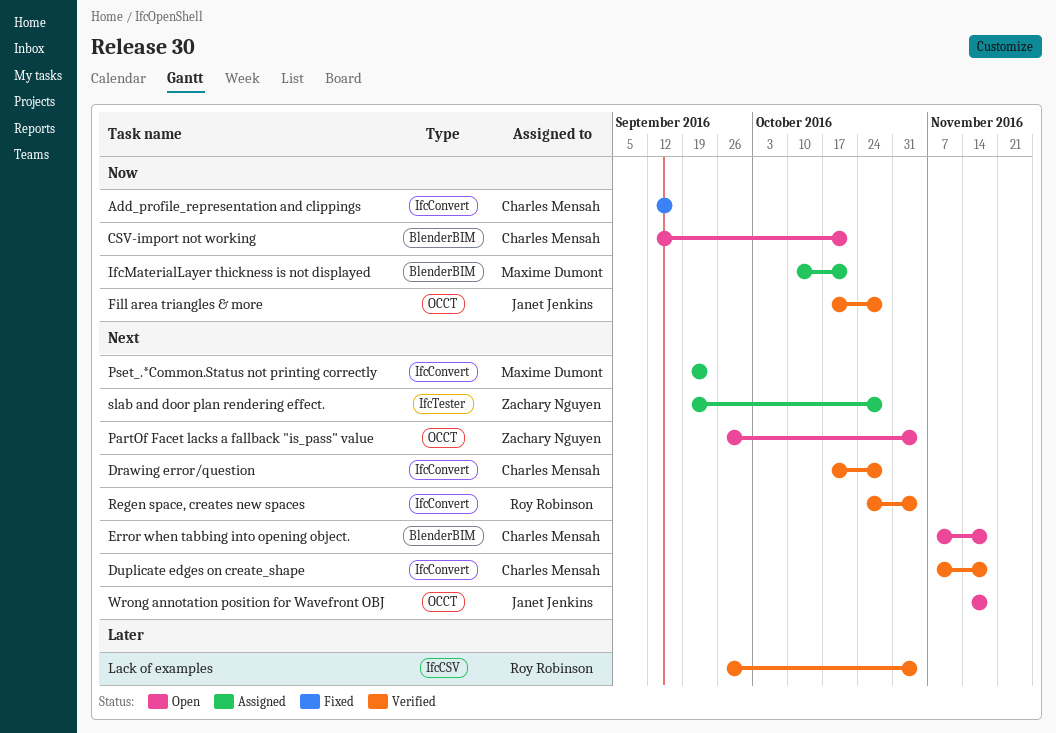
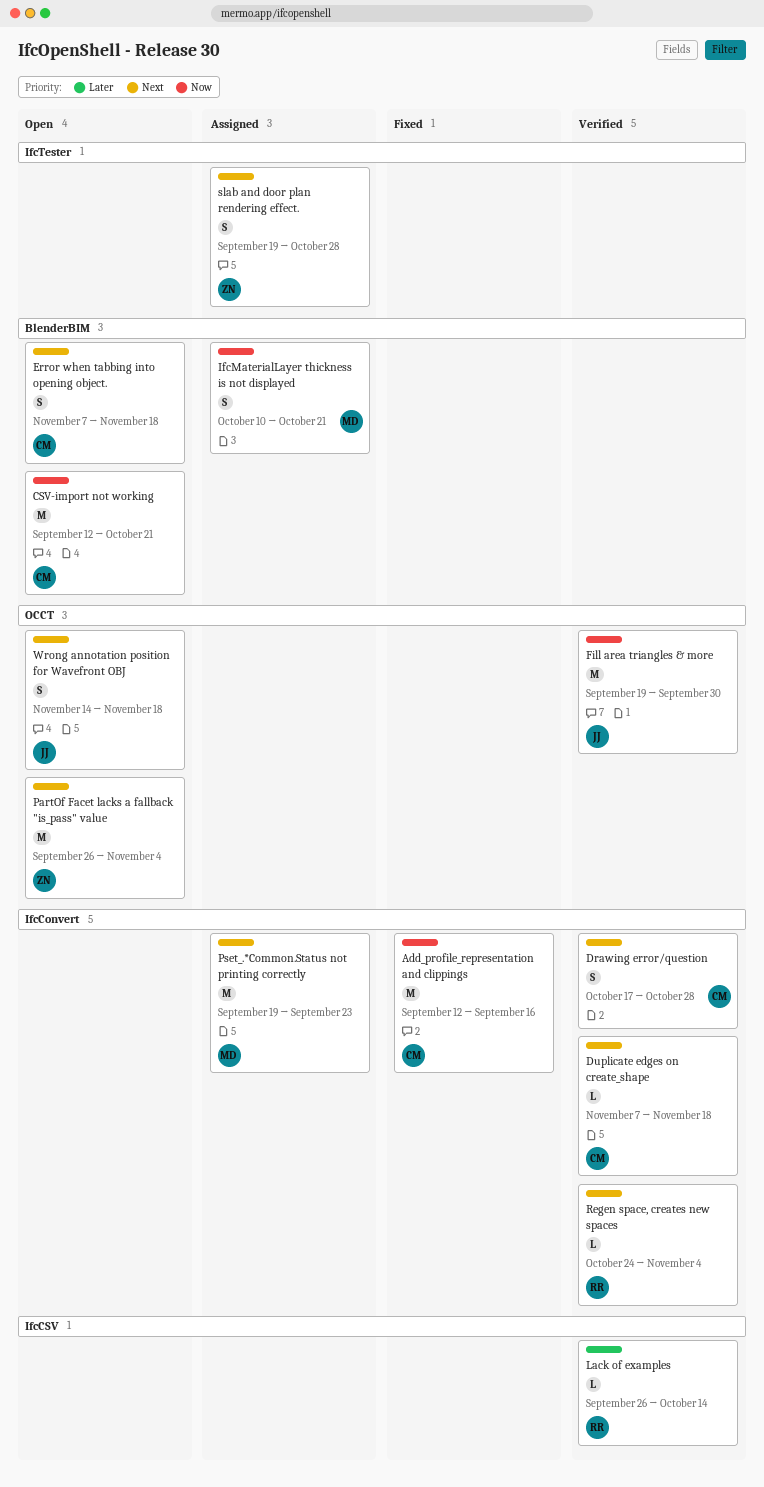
Fill area triangles & more, start: Oct 17 -> Sep 19
Fill area triangles & more, due: Oct 28 -> Sep 30
Lack of examples, due: Nov 4 -> Oct 14

